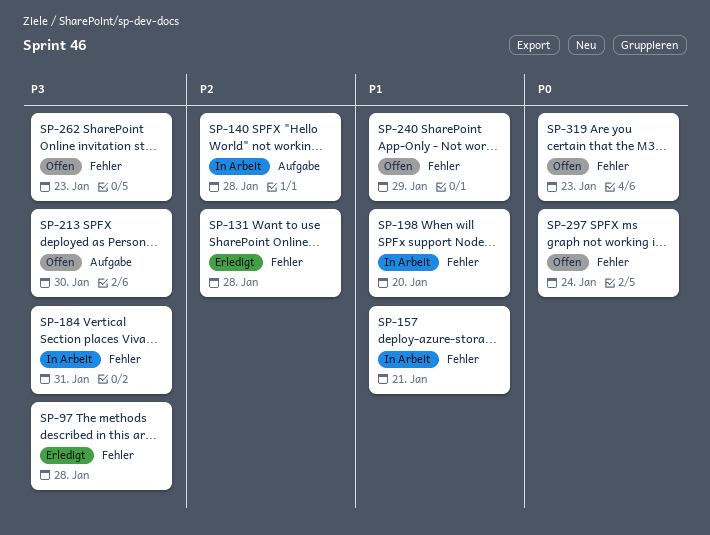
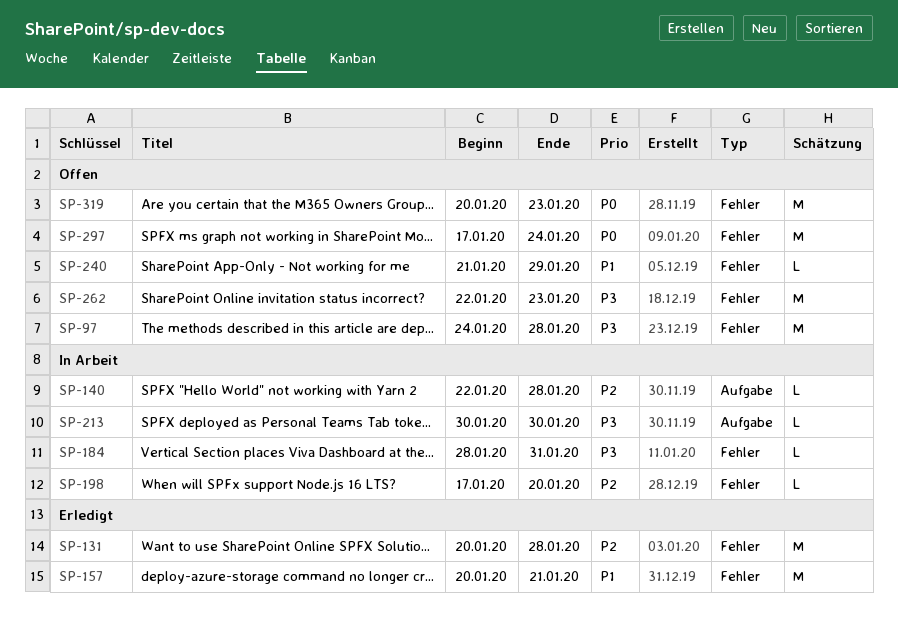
SP-97, status: Erledigt -> Offen
SP-157, status: In Arbeit -> Erledigt
SP-198, priority: P1 -> P2
SP-213, status: Offen -> In Arbeit

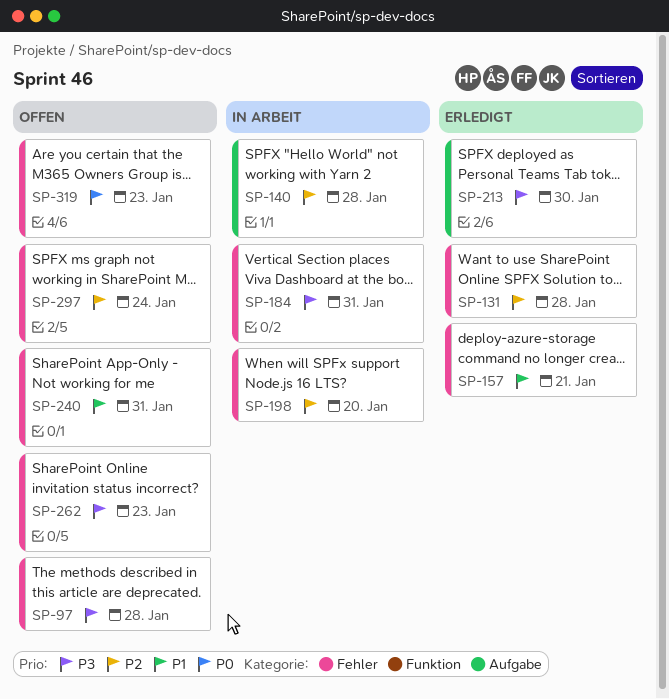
SP-213, status: In Arbeit -> Erledigt
SP-240, due: Jan 29 -> Jan 31
SP-297, priority: P0 -> P2

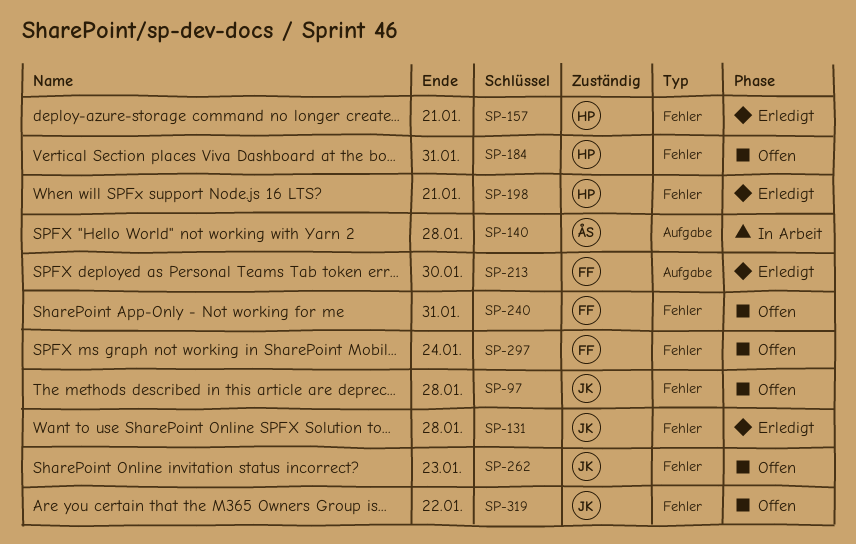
SP-184, status: In Arbeit -> Offen
SP-198, status: In Arbeit -> Erledigt
SP-198, due: Jan 20 -> Jan 21
SP-319, due: Jan 23 -> Jan 22

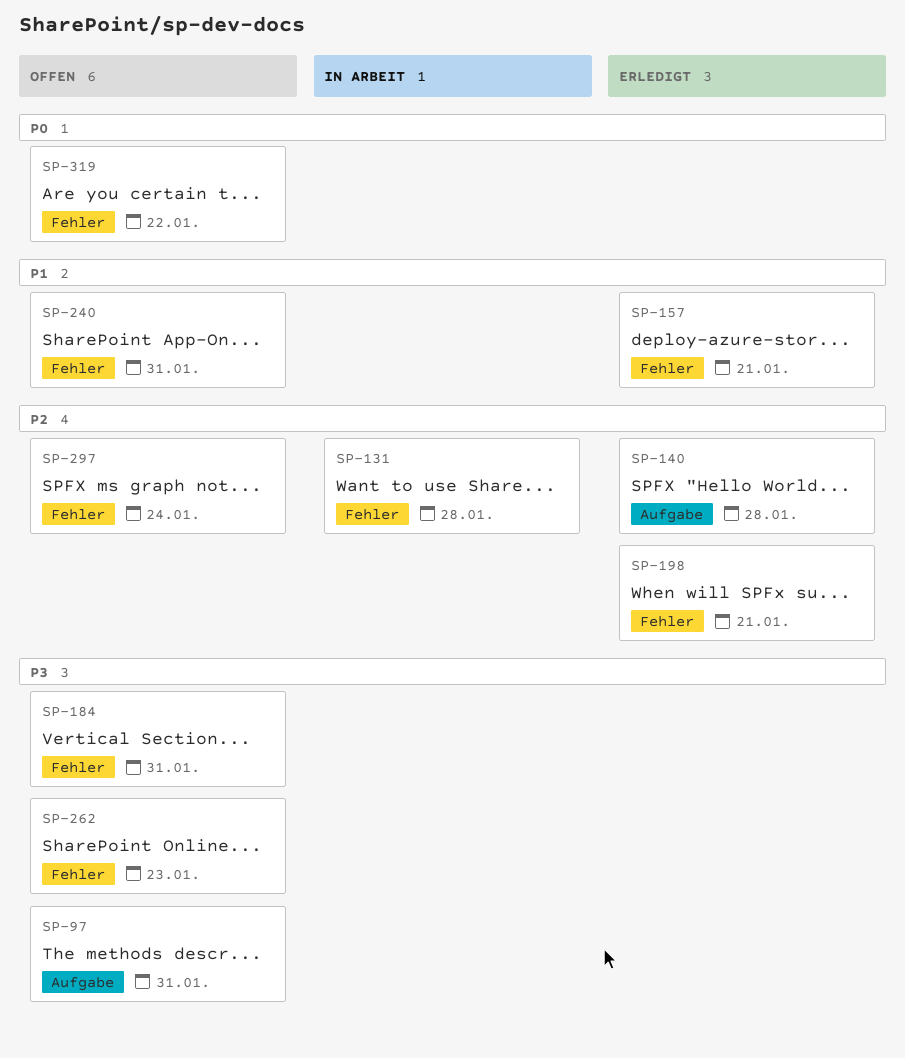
SP-97, label: Fehler -> Aufgabe
SP-97, due: Jan 28 -> Jan 31
SP-131, status: Erledigt -> In Arbeit
SP-140, status: In Arbeit -> Erledigt
SP-213: present -> none

